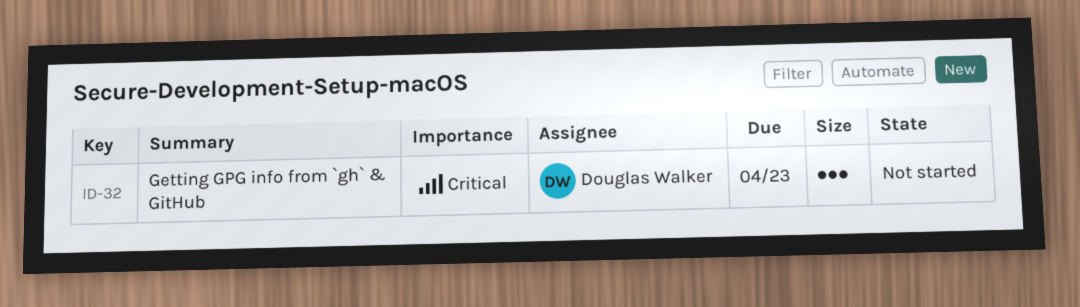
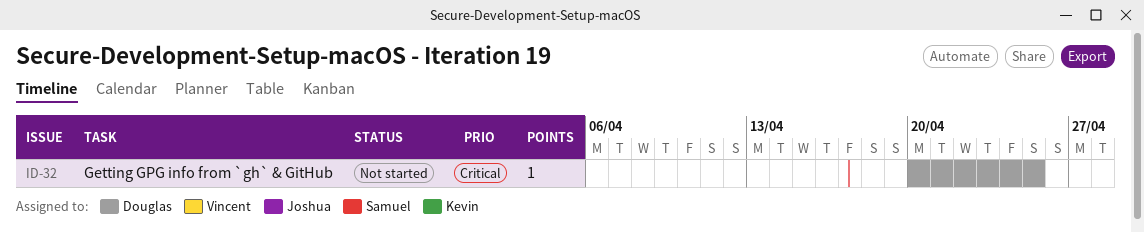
ID-32, estimate: 3 -> 1
ID-32, due: Apr 23 -> Apr 25

